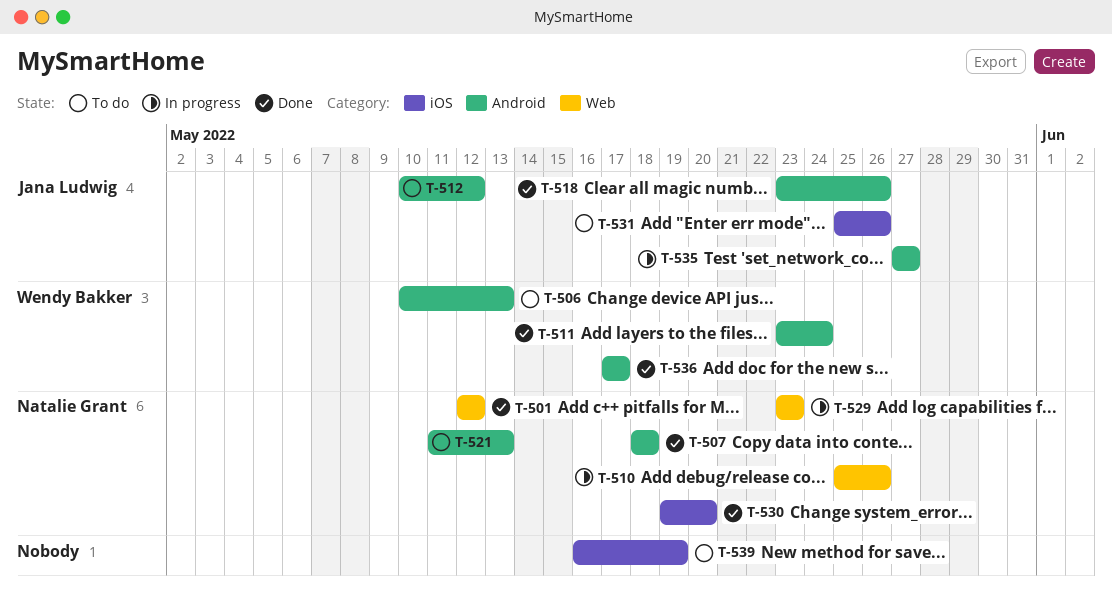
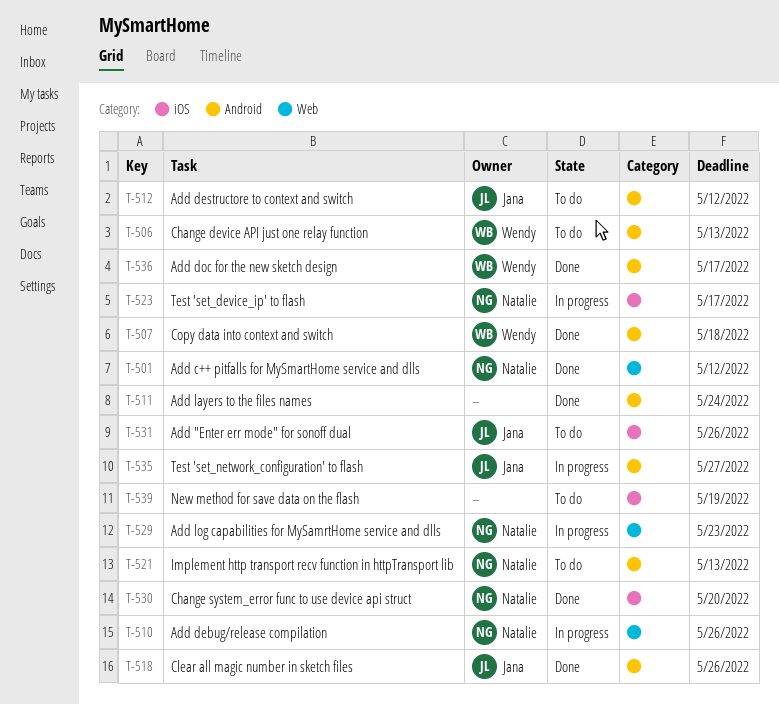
T-507, owner: Natalie Grant -> Wendy Bakker
T-511, owner: Wendy Bakker -> none
T-523: none -> present

